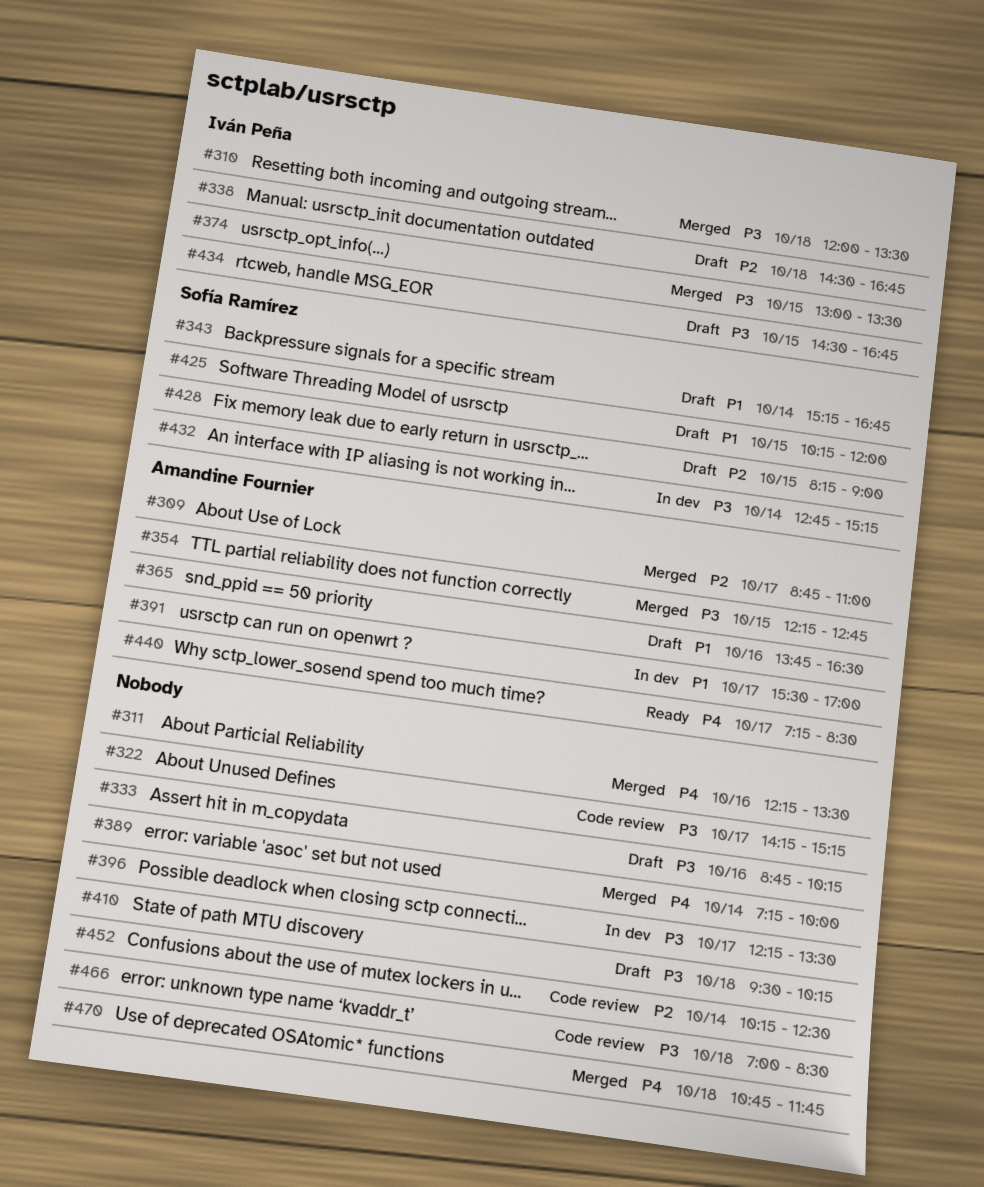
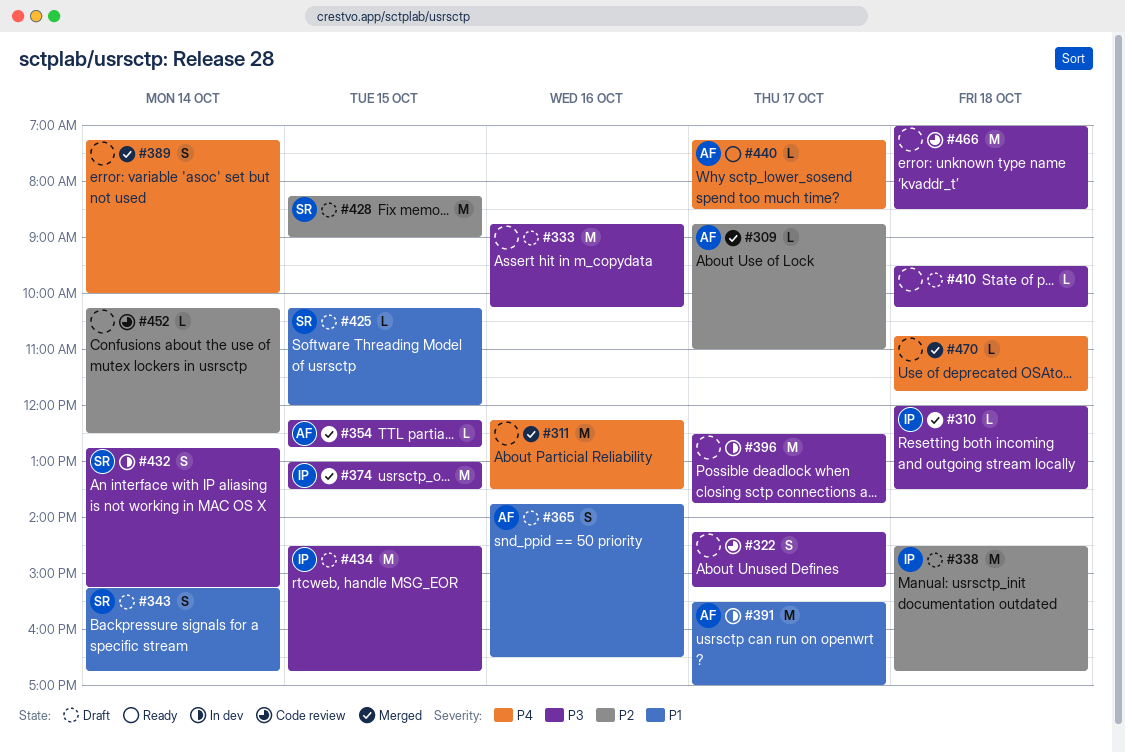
#396, begins: 12:15 -> 12:30
#396, ends: 13:30 -> 13:45

